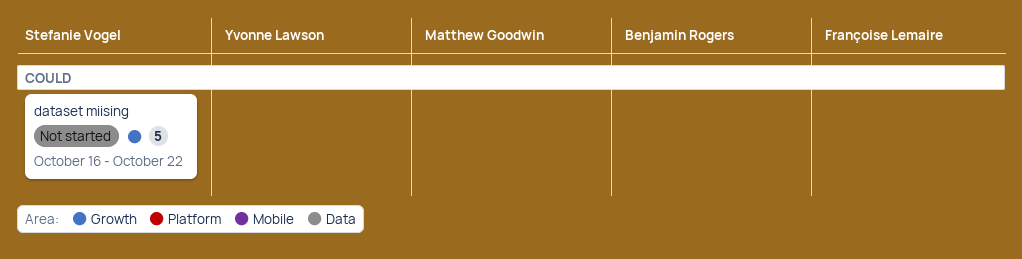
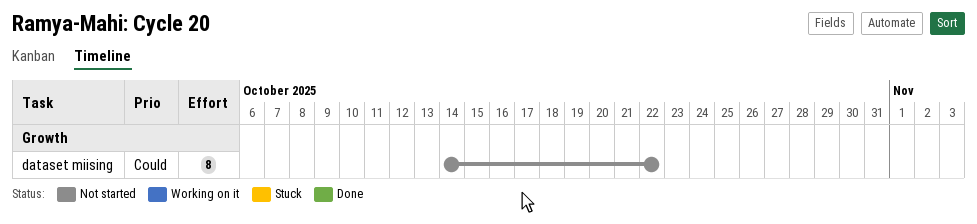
dataset miising, estimate: 5 -> 8
dataset miising, start: Oct 16 -> Oct 14

